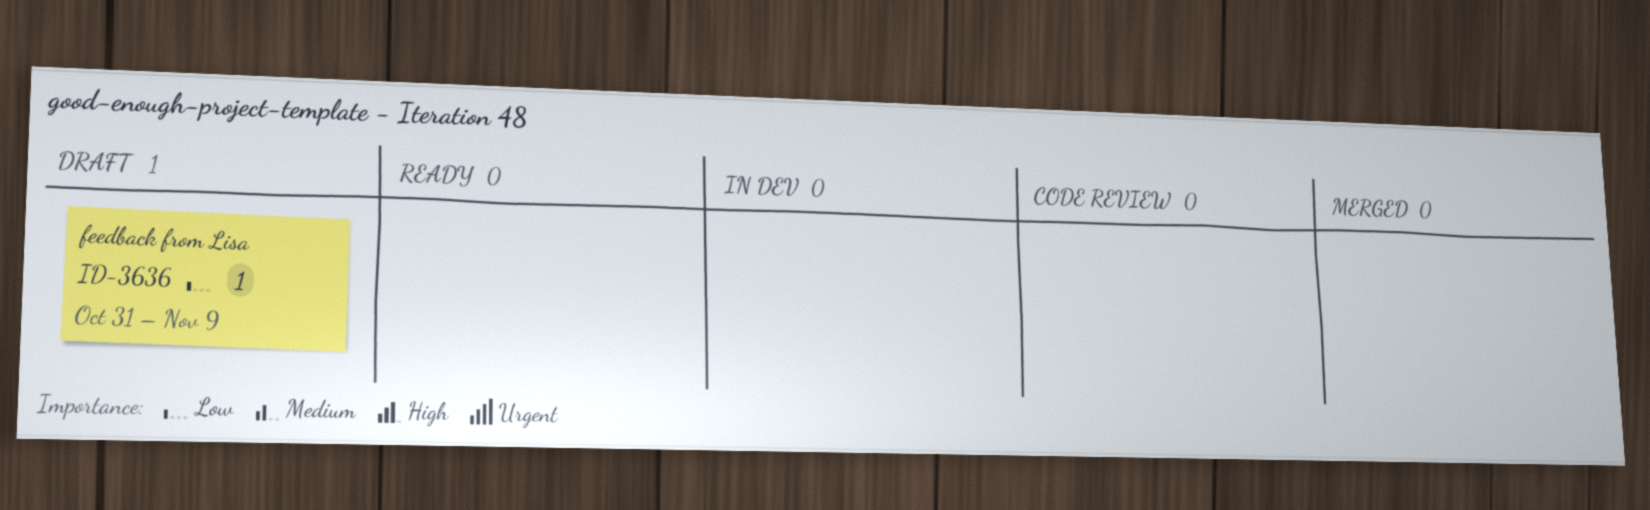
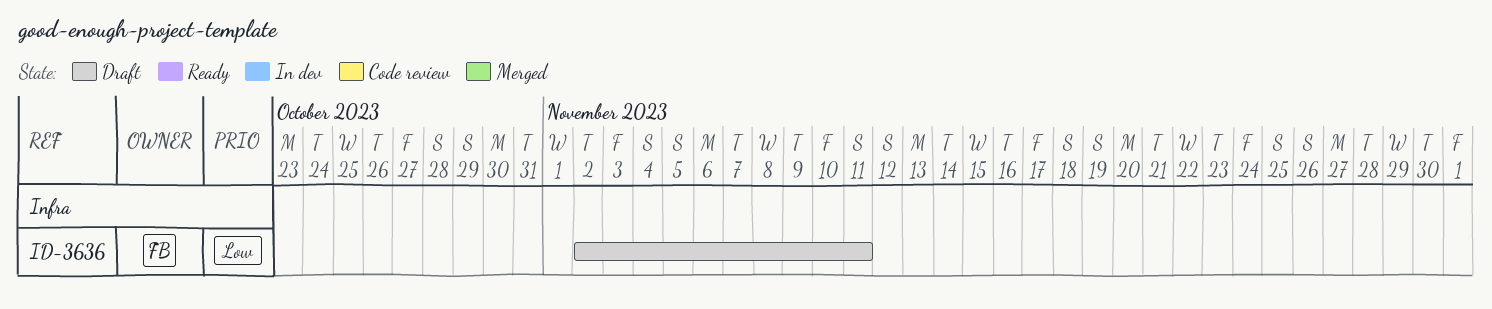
ID-3636, start: Oct 31 -> Nov 2
ID-3636, due: Nov 9 -> Nov 11

